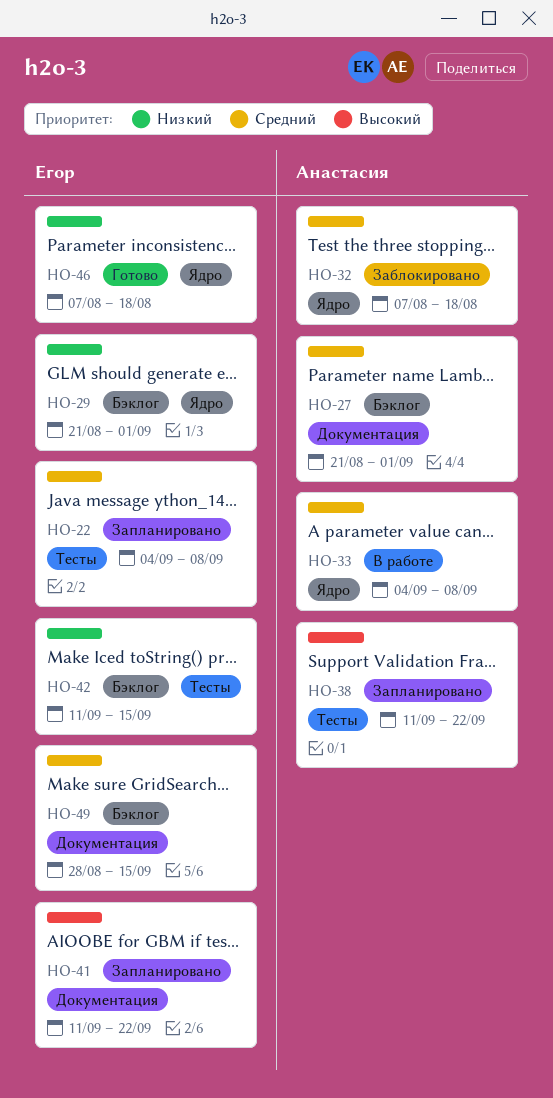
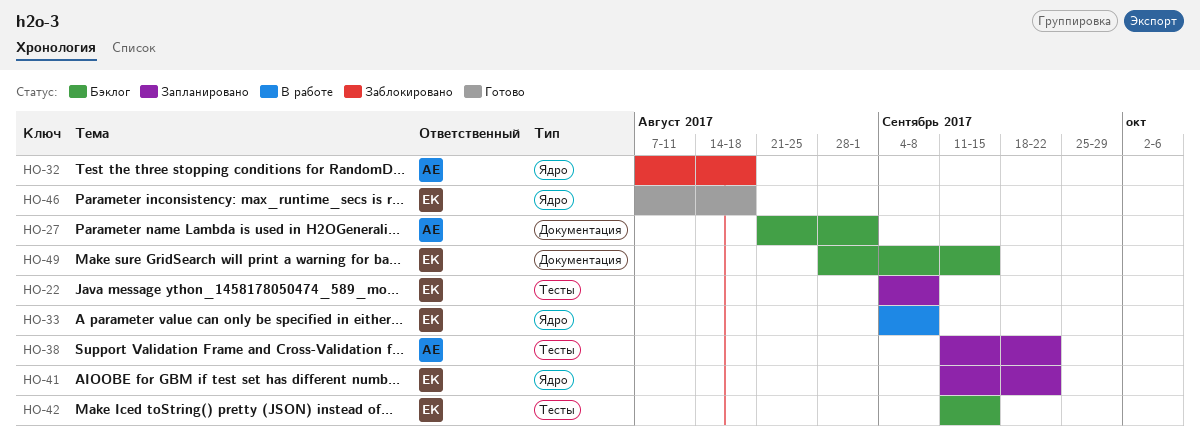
HO-29: present -> none
HO-33, owner: Анастасия -> Егор
HO-41, label: Документация -> Ядро

